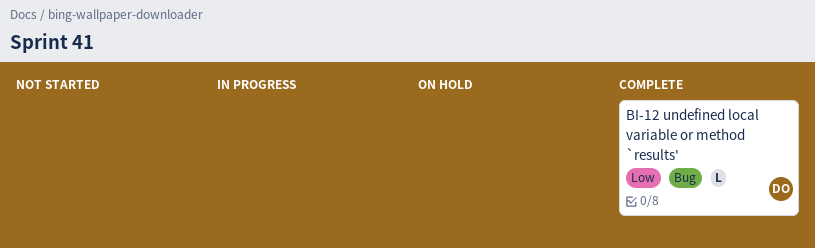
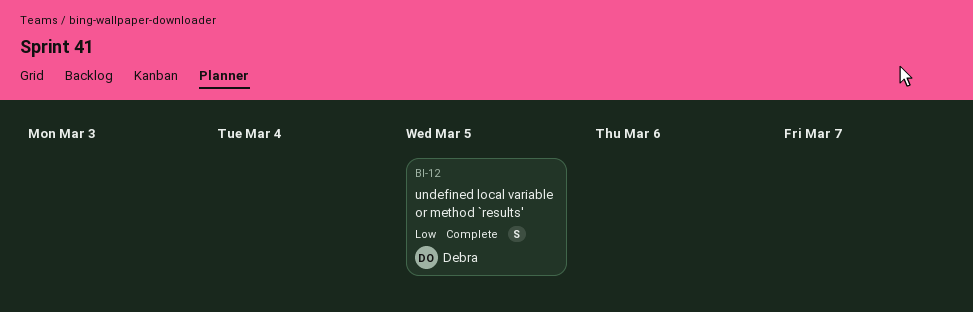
BI-12, estimate: L -> S

